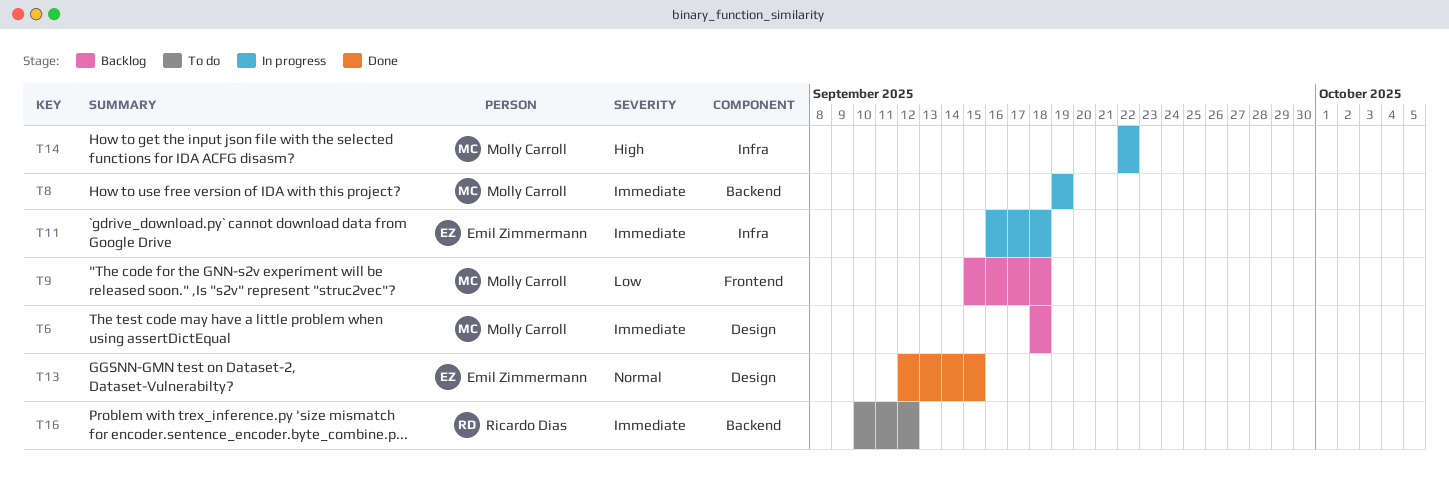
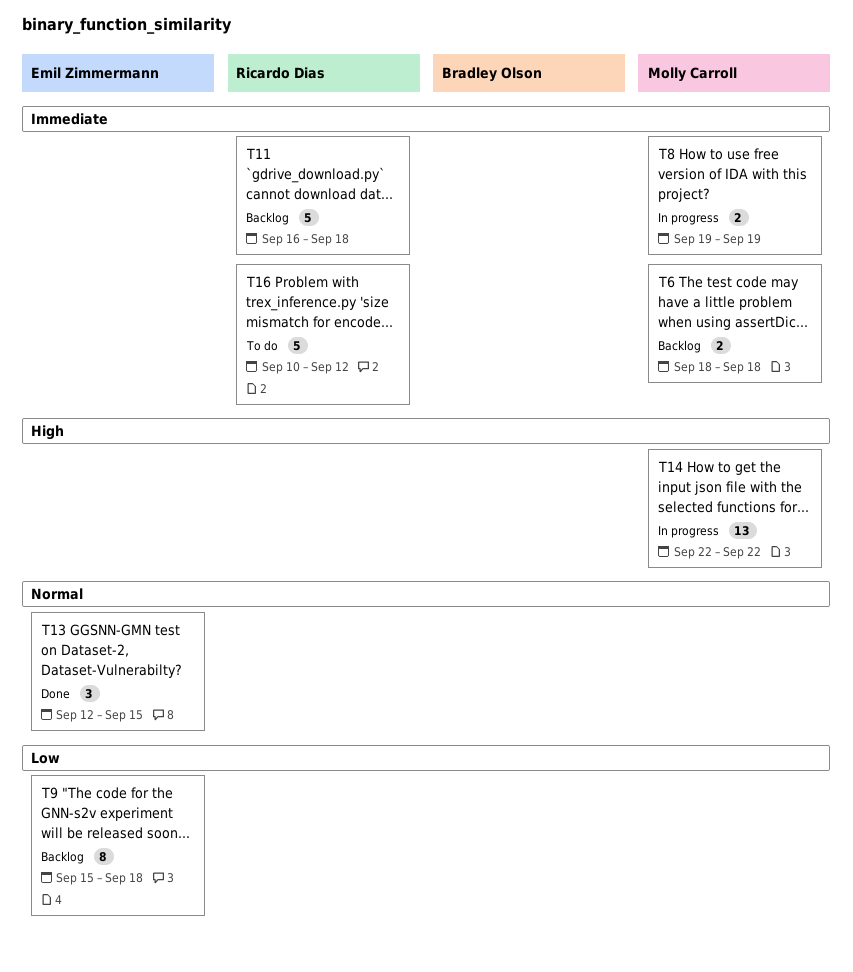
T9, owner: Molly Carroll -> Emil Zimmermann
T11, status: In progress -> Backlog
T11, owner: Emil Zimmermann -> Ricardo Dias

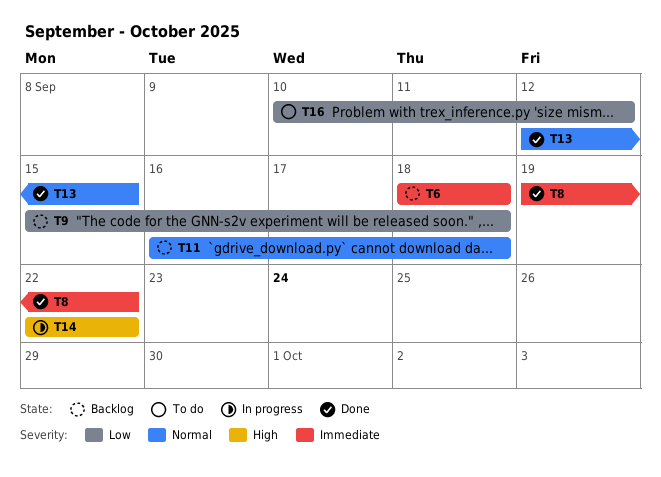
T8, status: In progress -> Done
T8, due: Sep 19 -> Sep 22
T11, priority: Immediate -> Normal
T16, priority: Immediate -> Low

